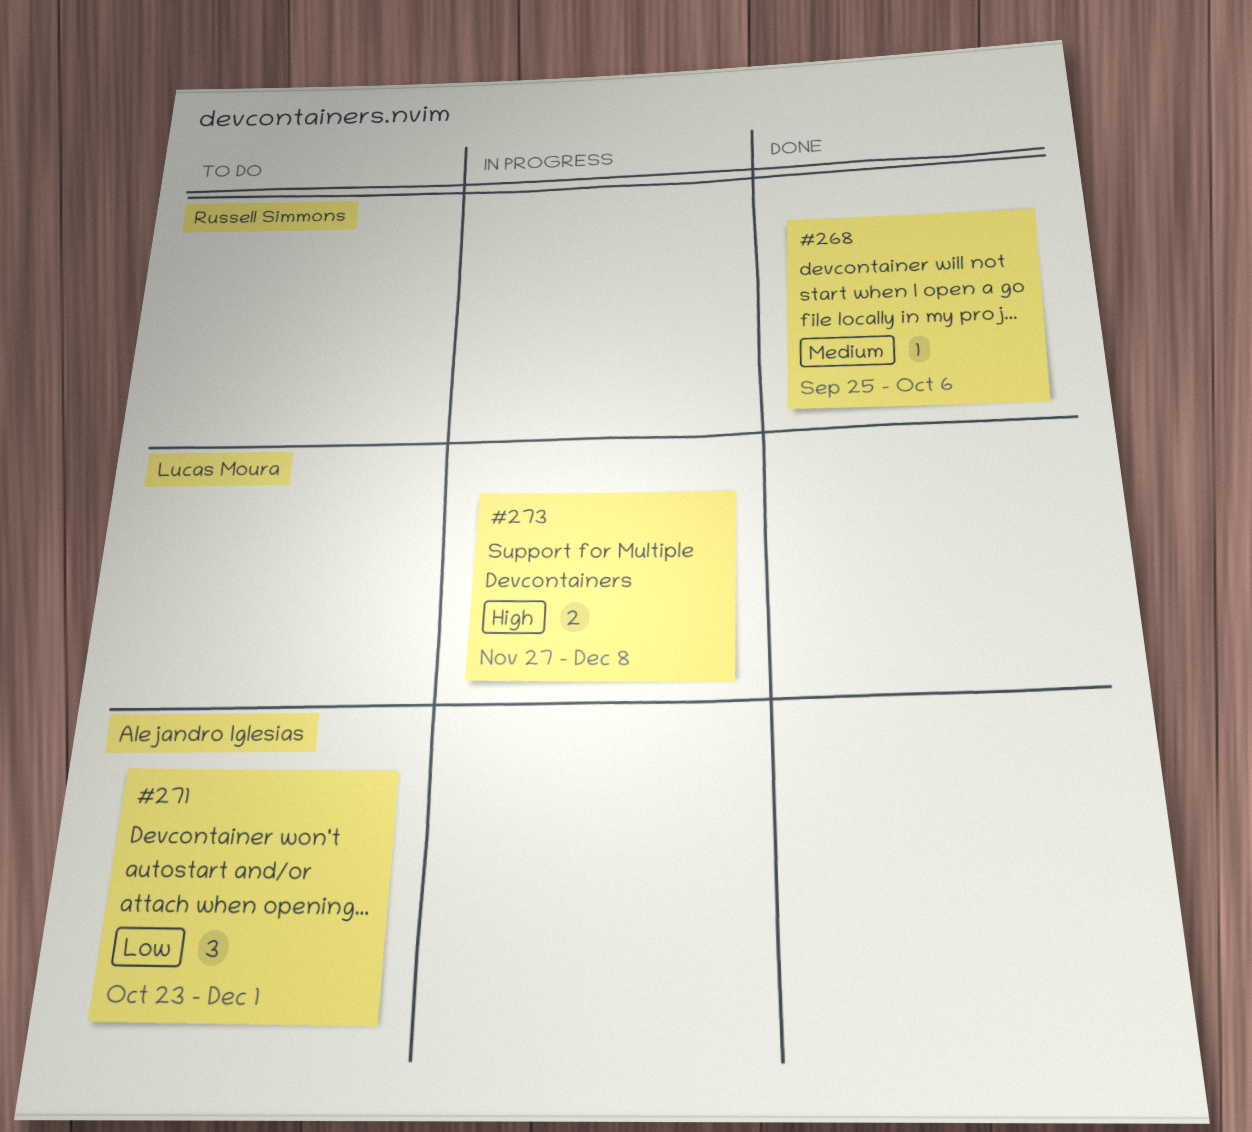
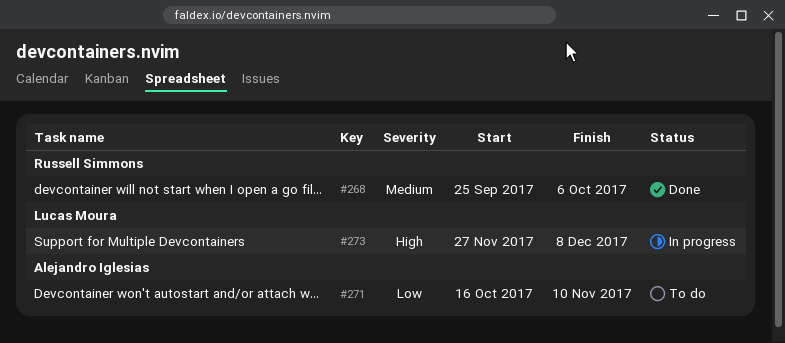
#271, start: Oct 23 -> Oct 16
#271, due: Dec 1 -> Nov 10

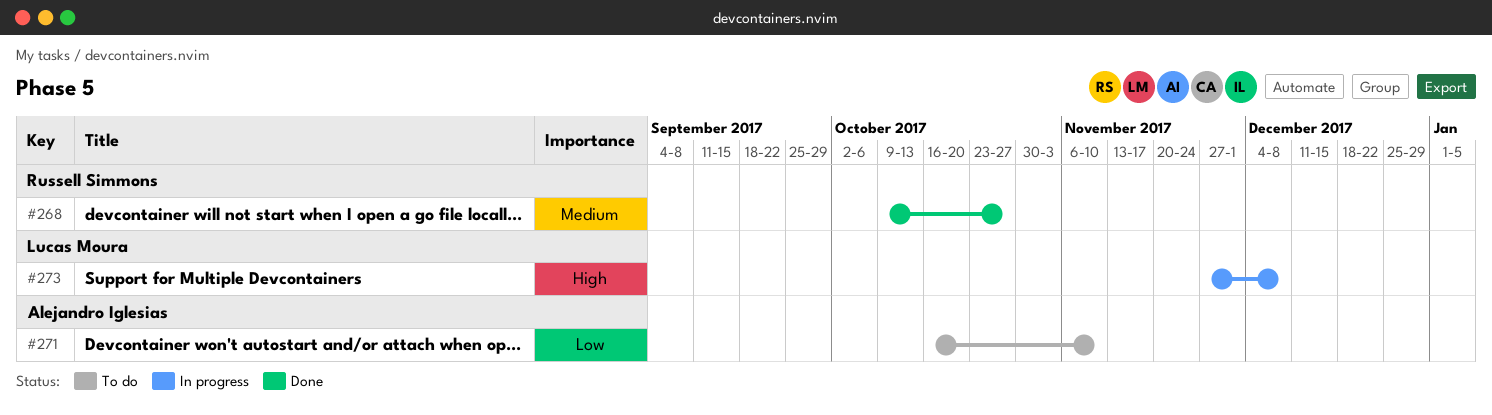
#268, start: Sep 25 -> Oct 9
#268, due: Oct 6 -> Oct 27

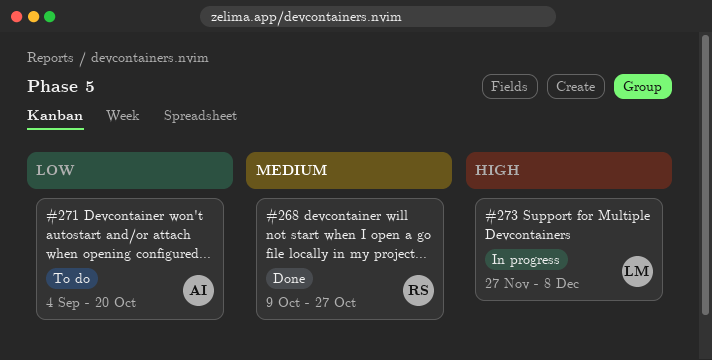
#271, start: Oct 16 -> Sep 4
#271, due: Nov 10 -> Oct 20

